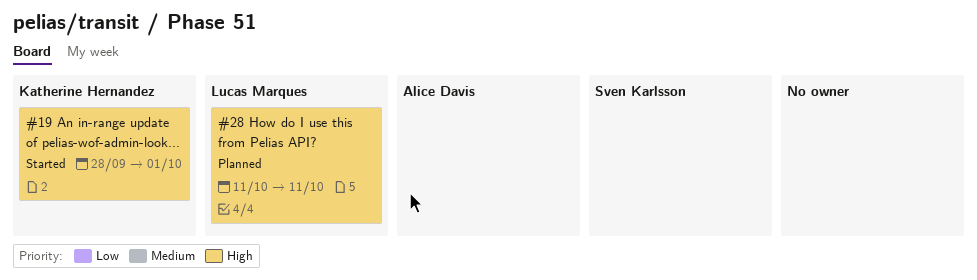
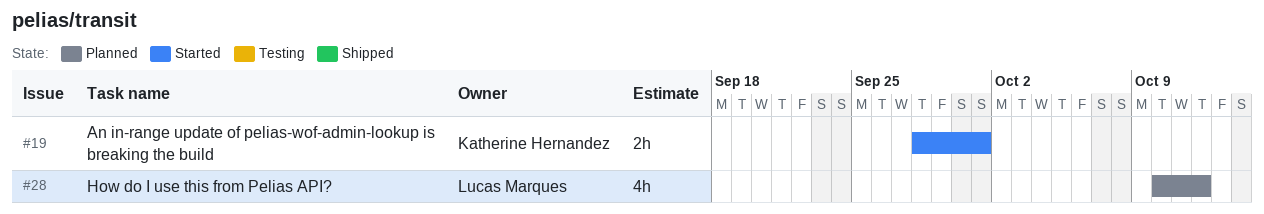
#28, start: Oct 11 -> Oct 10
#28, due: Oct 11 -> Oct 12

